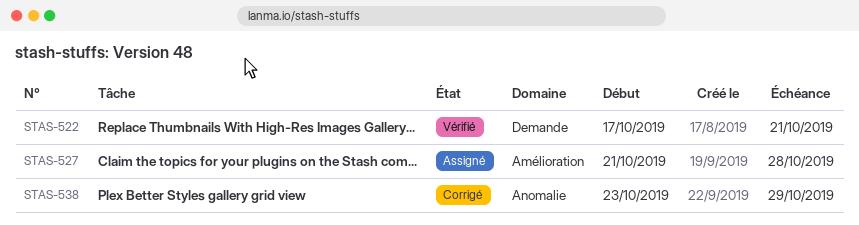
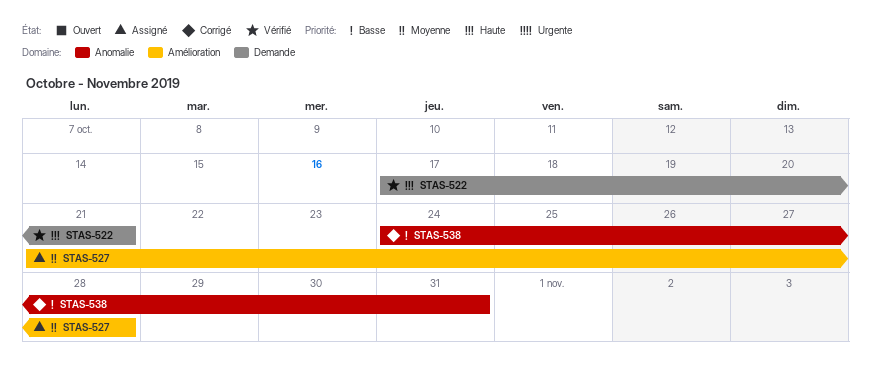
STAS-538, start: Oct 23 -> Oct 24
STAS-538, due: Oct 29 -> Oct 31

